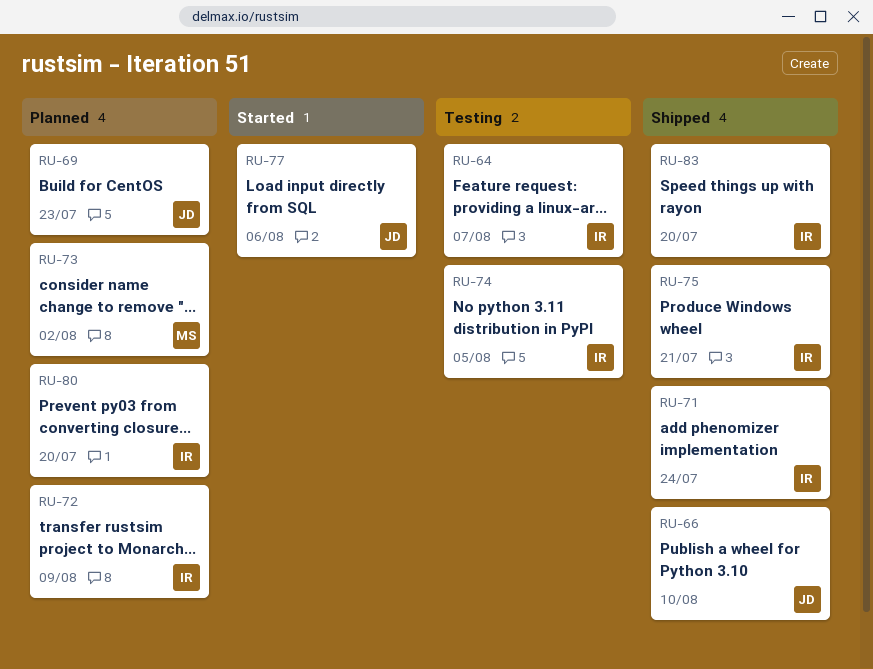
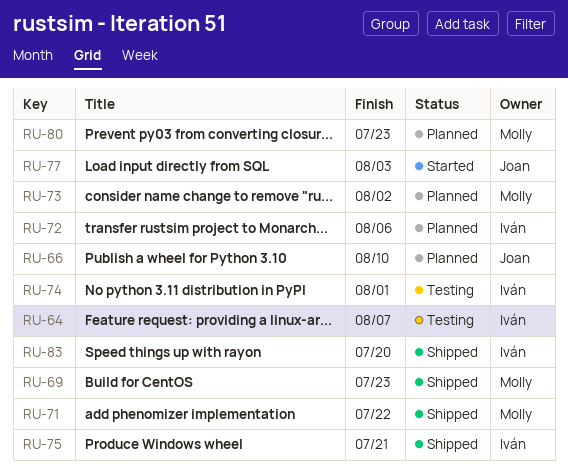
RU-66, status: Shipped -> Planned
RU-69, status: Planned -> Shipped
RU-69, owner: Joan -> Molly
RU-71, owner: Iván -> Molly
RU-71, due: Jul 24 -> Jul 22
RU-72, due: Aug 9 -> Aug 6
RU-74, due: Aug 5 -> Aug 1
RU-77, due: Aug 6 -> Aug 3
RU-80, owner: Iván -> Molly
RU-80, due: Jul 20 -> Jul 23

